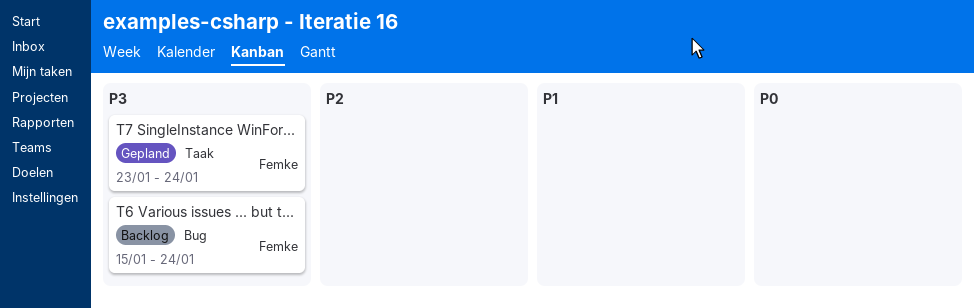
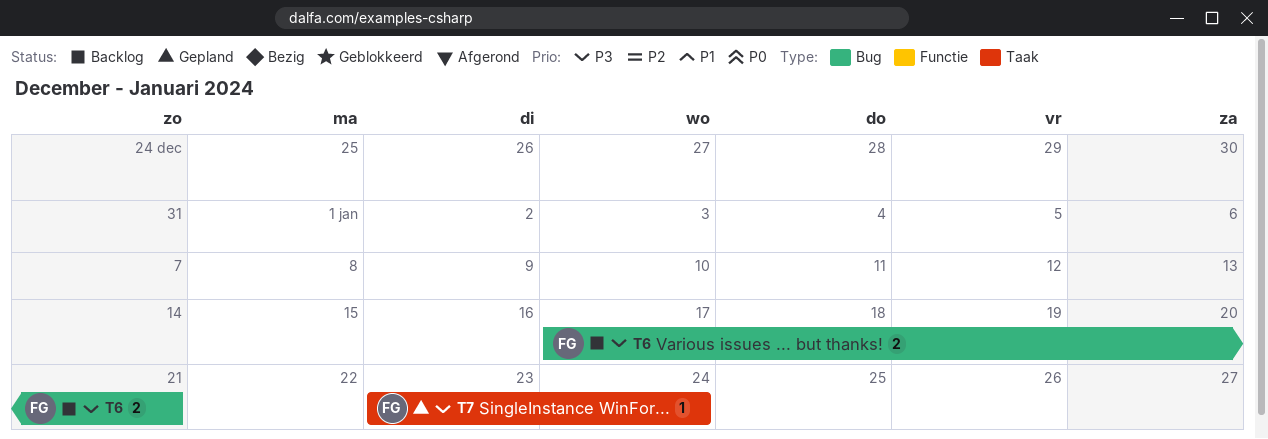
T6, start: Jan 15 -> Jan 17
T6, due: Jan 24 -> Jan 21

